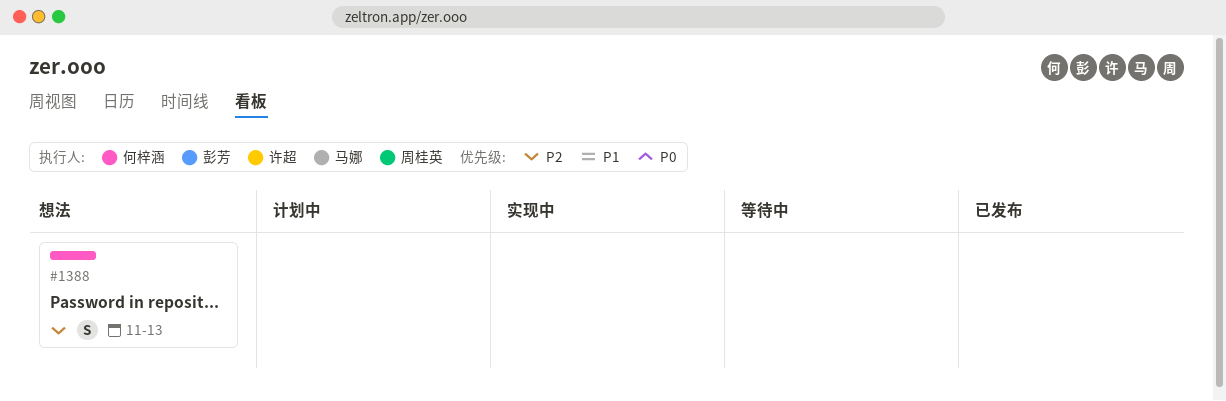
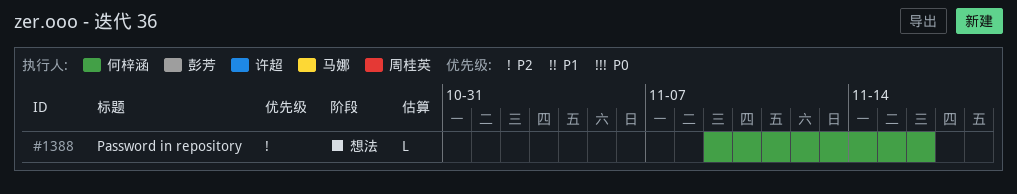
#1388, estimate: S -> L
#1388, due: Nov 13 -> Nov 16

